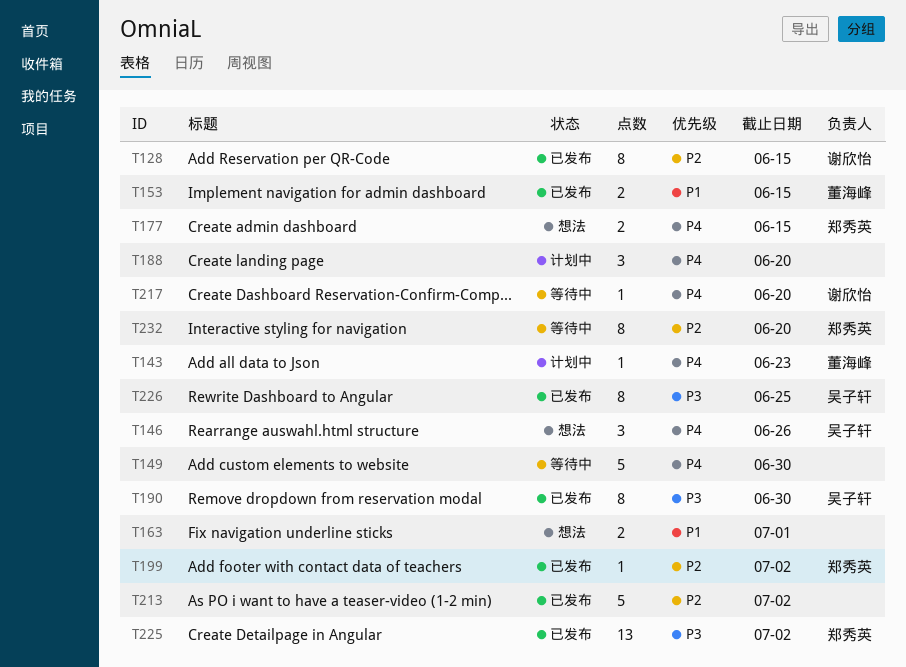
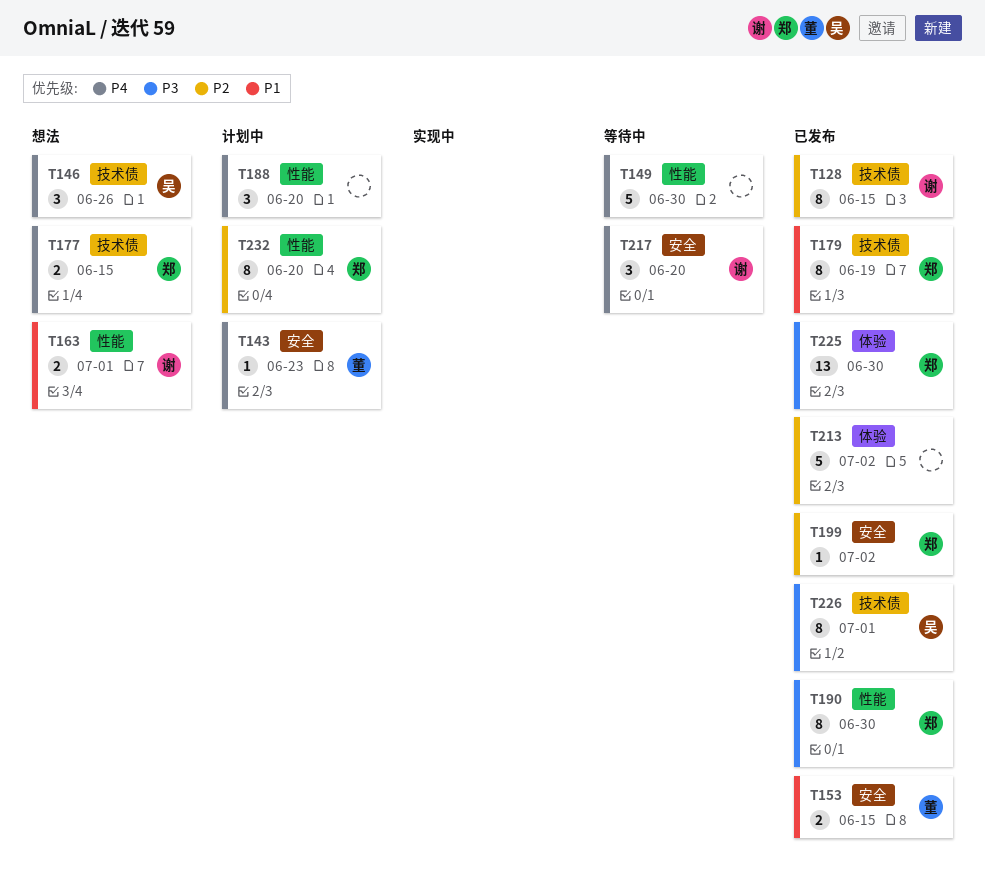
T163, owner: none -> 谢欣怡
T179: none -> present
T190, owner: 吴子轩 -> 郑秀英
T217, estimate: 1 -> 3
T225, due: Jul 2 -> Jun 30
T226, due: Jun 25 -> Jul 1
T232, status: 等待中 -> 计划中

